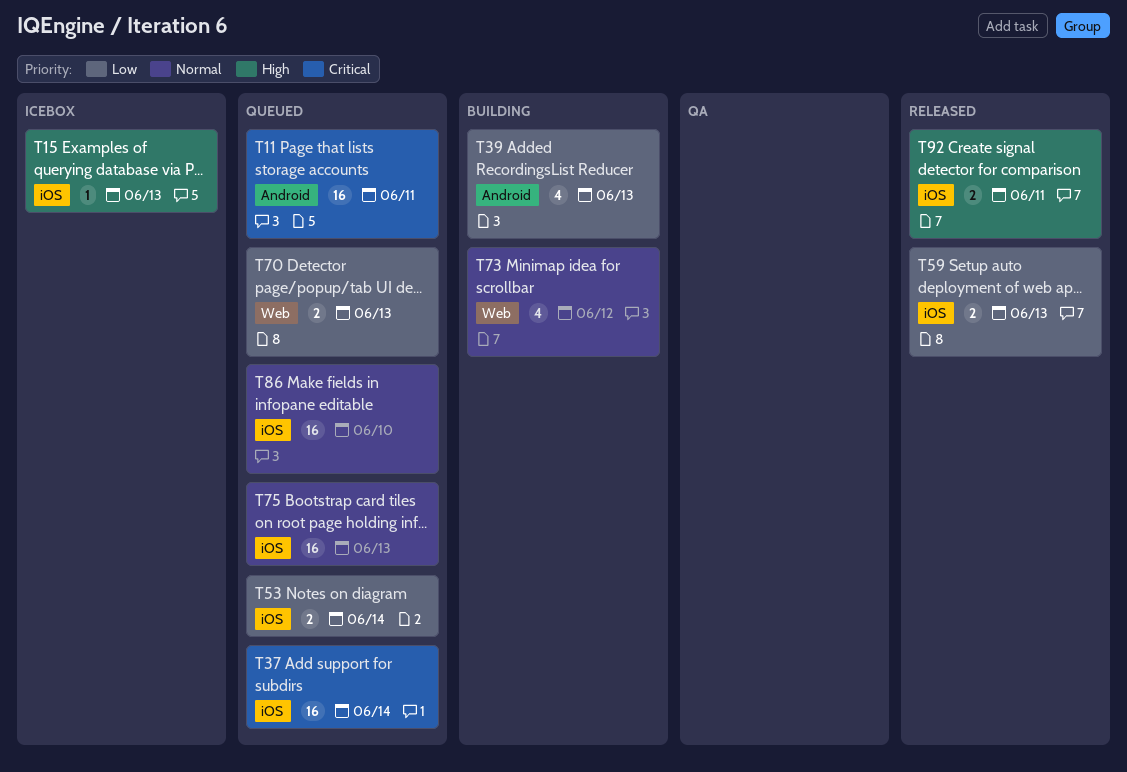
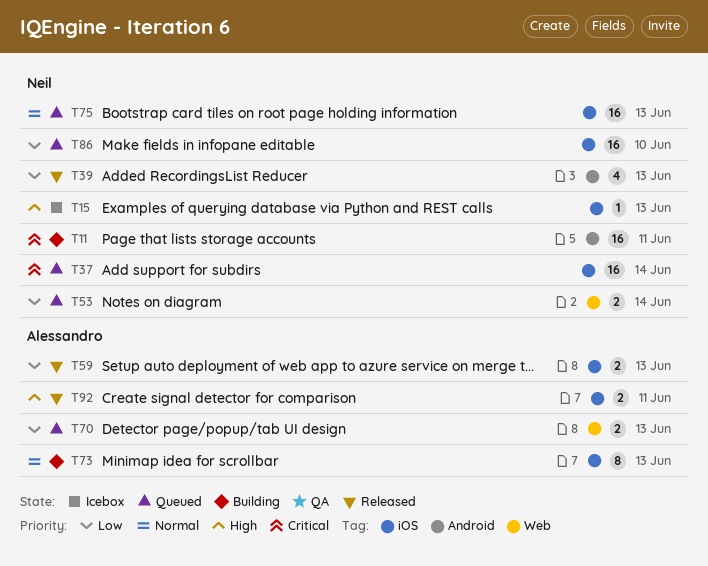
T11, status: Queued -> Building
T39, status: Building -> Released
T53, label: iOS -> Web
T73, label: Web -> iOS
T73, estimate: 4 -> 8
T73, due: Jun 12 -> Jun 13
T86, priority: Normal -> Low

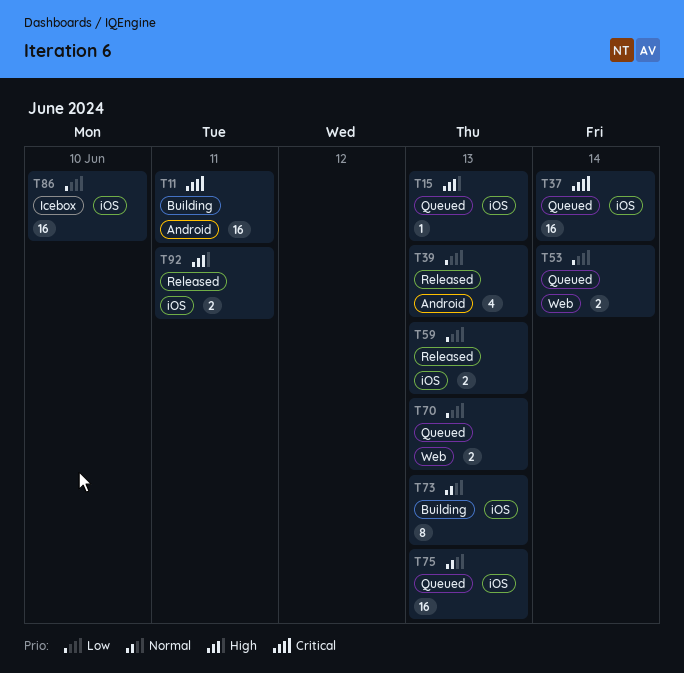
T15, status: Icebox -> Queued
T86, status: Queued -> Icebox

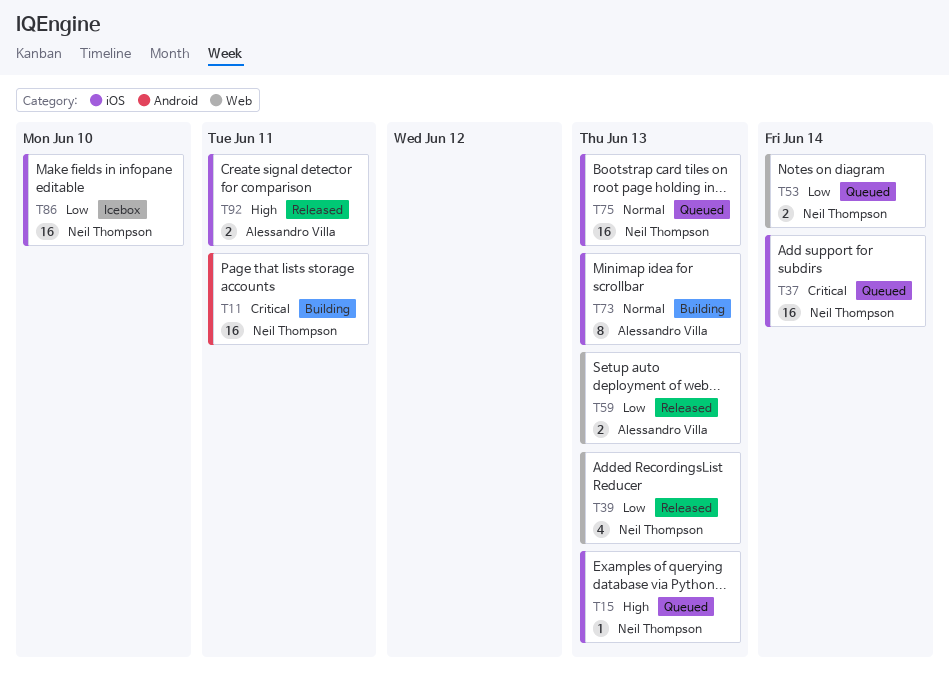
T39, label: Android -> Web
T59, label: iOS -> Web
T70: present -> none

